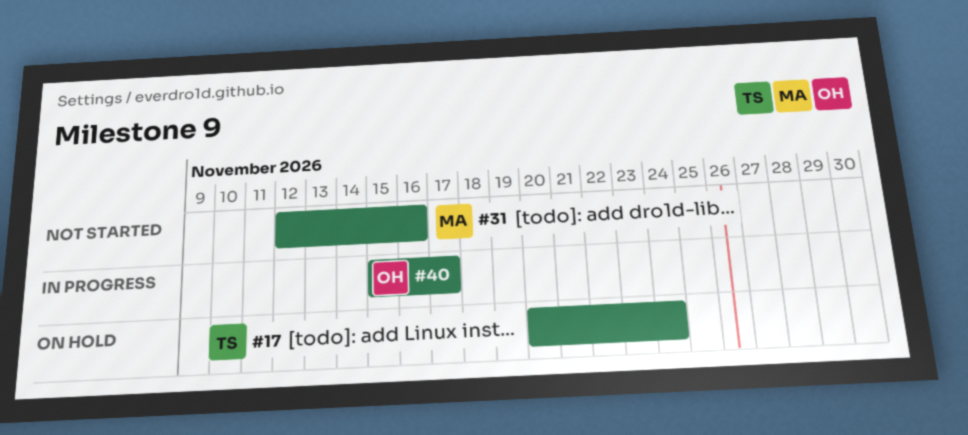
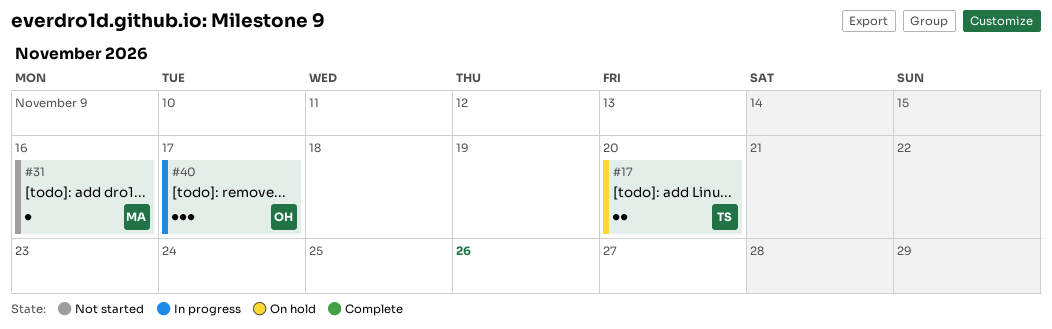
#17, due: Nov 24 -> Nov 20

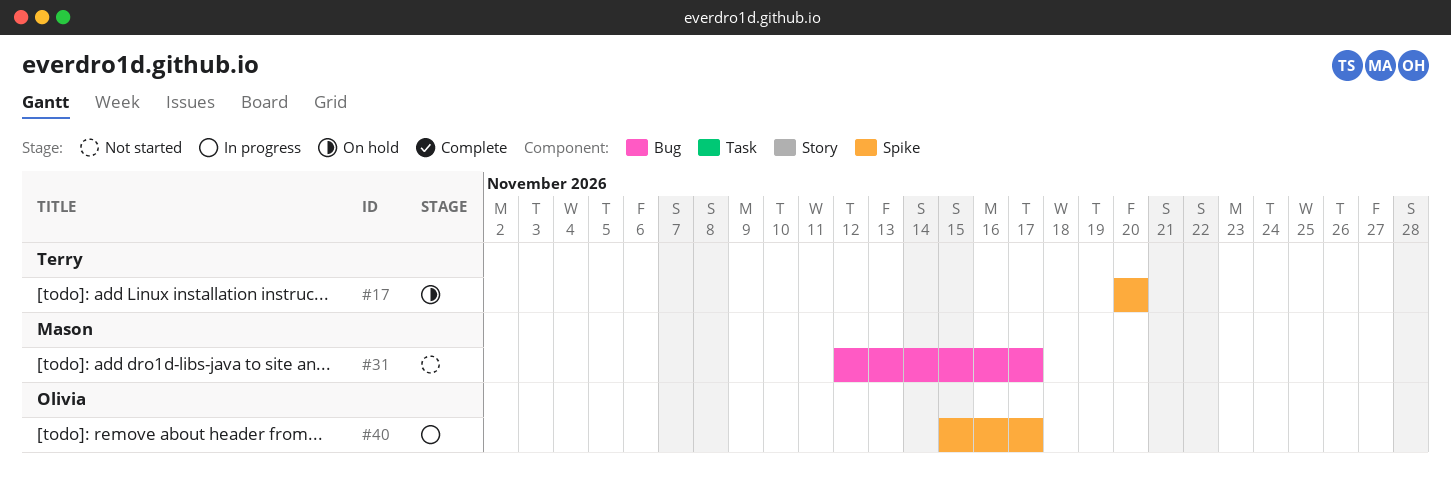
#31, due: Nov 16 -> Nov 17

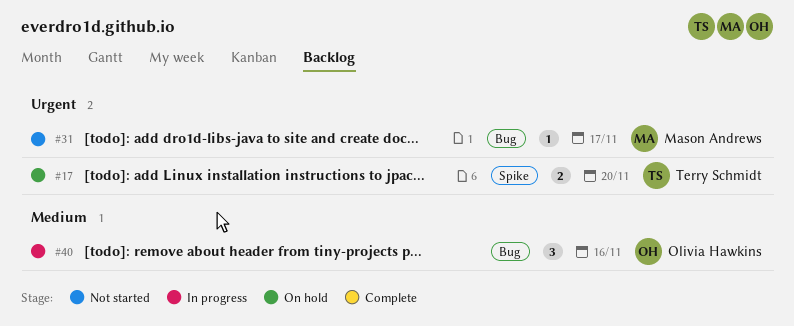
#40, label: Spike -> Bug
#40, due: Nov 17 -> Nov 16

